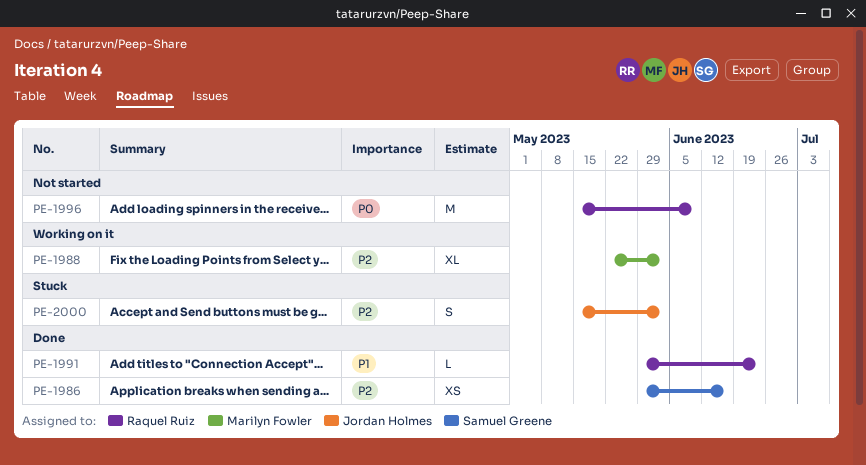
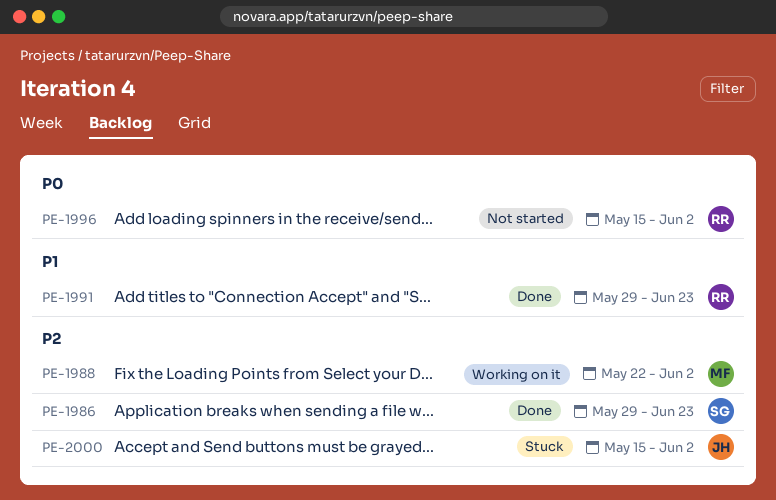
PE-1986, due: Jun 16 -> Jun 23
PE-1996, due: Jun 9 -> Jun 2

